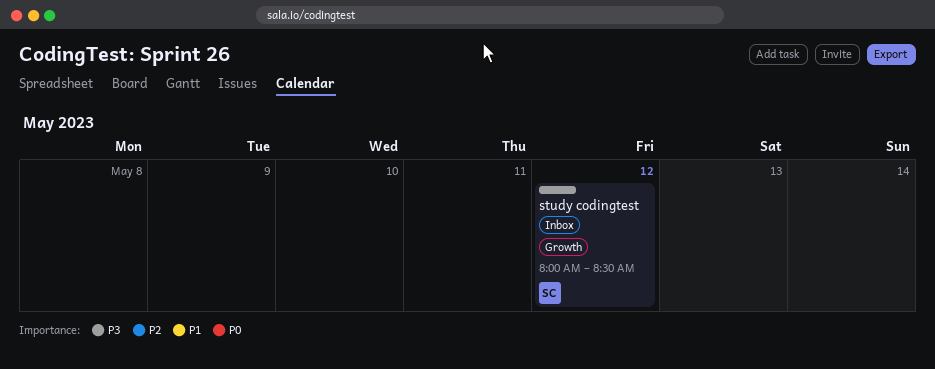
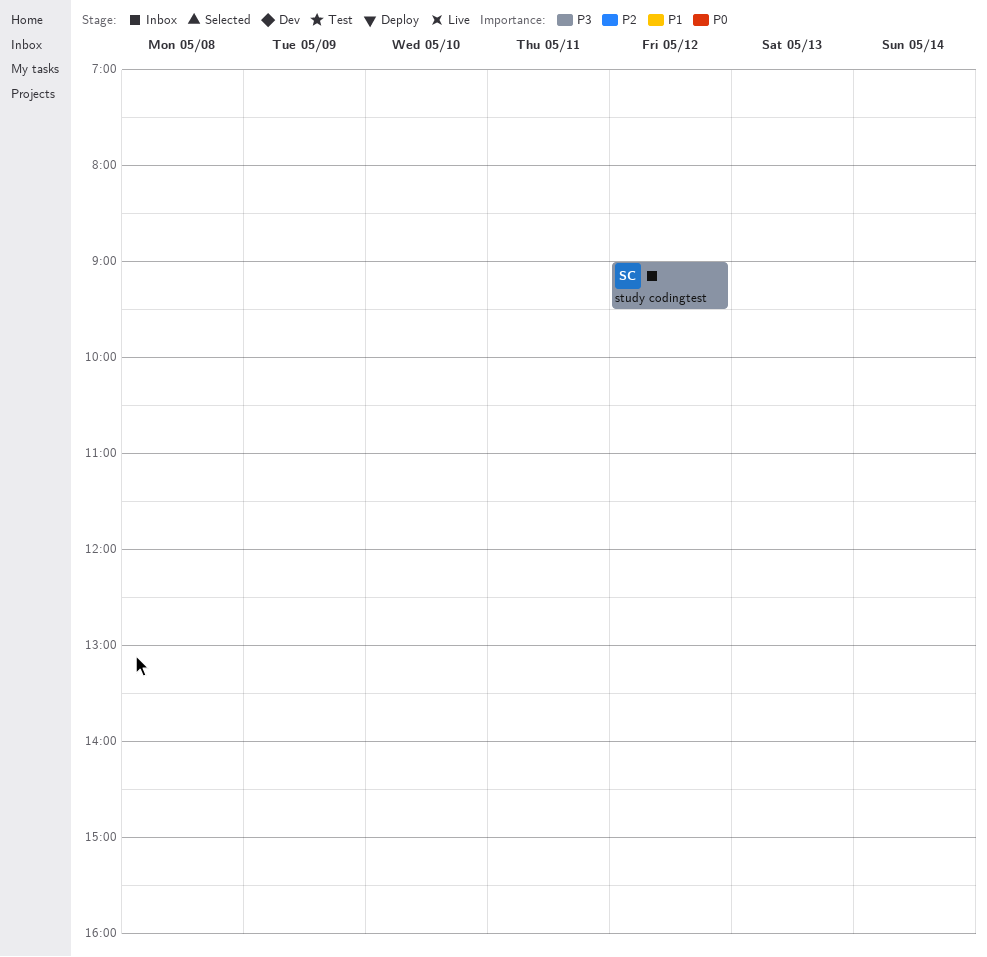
study codingtest, begins: 08:00 -> 09:00
study codingtest, ends: 08:30 -> 09:30

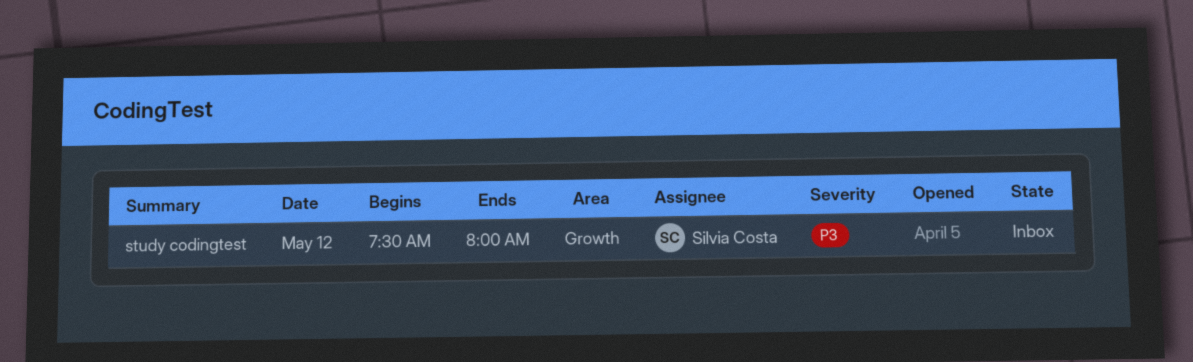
study codingtest, begins: 09:00 -> 07:30
study codingtest, ends: 09:30 -> 08:00

